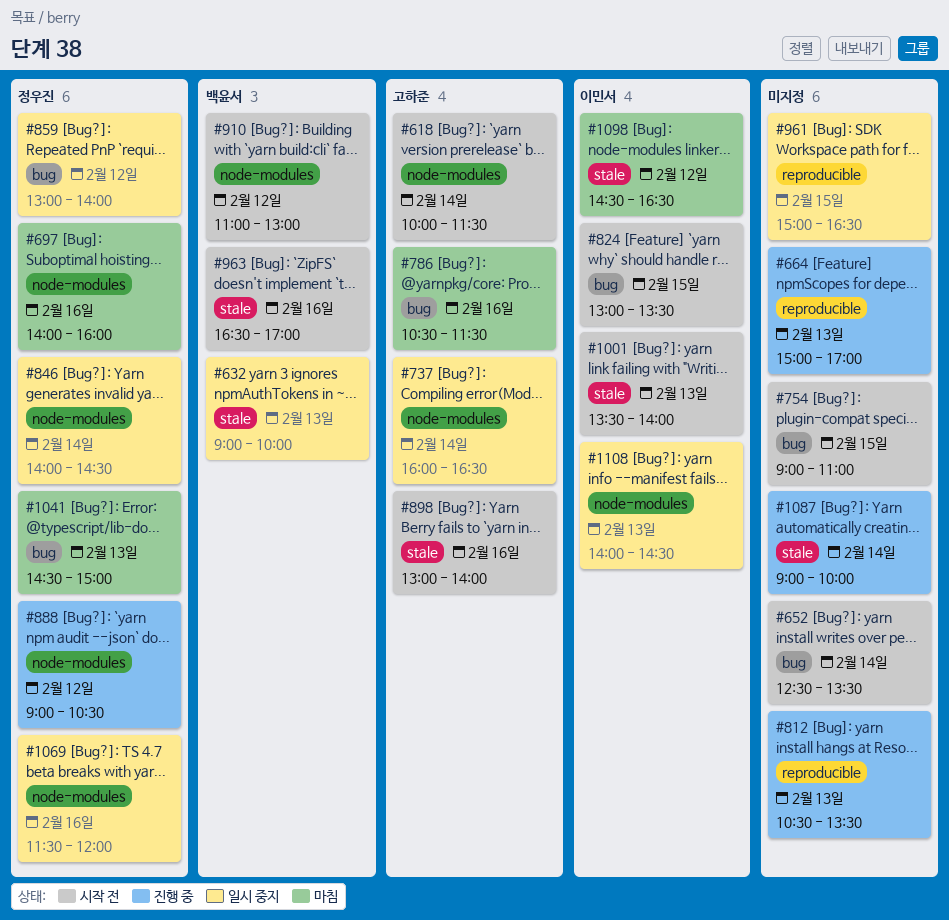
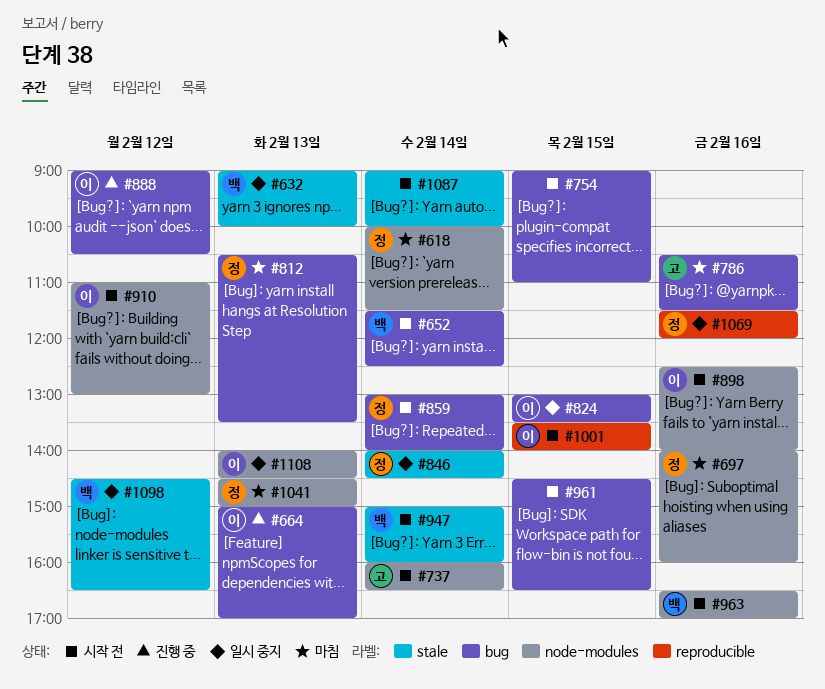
#618, status: 시작 전 -> 마침
#618, owner: 고하준 -> 정우진
#652, owner: none -> 백윤서
#652, begins: 12:30 -> 11:30
#652, ends: 13:30 -> 12:30
#664, owner: none -> 이민서
#664, label: reproducible -> bug
#737, status: 일시 중지 -> 시작 전
#812, status: 진행 중 -> 마침
#812, owner: none -> 정우진
#812, label: reproducible -> bug
#824, status: 시작 전 -> 일시 중지
#846, label: node-modules -> stale
#859, status: 일시 중지 -> 시작 전
#859, day: Feb 12 -> Feb 14
#888, owner: 정우진 -> 이민서
#888, label: node-modules -> bug
#898, owner: 고하준 -> 이민서
#898, label: stale -> node-modules
#898, begins: 13:00 -> 12:30
#910, owner: 백윤서 -> 이민서
#947: none -> present
#961, status: 일시 중지 -> 시작 전
#961, label: reproducible -> bug
#961, begins: 15:00 -> 14:30
#963, label: stale -> node-modules
#1001, label: stale -> reproducible
#1001, day: Feb 13 -> Feb 15
#1041, label: bug -> node-modules
#1069, label: node-modules -> reproducible
#1087, status: 진행 중 -> 시작 전
#1098, status: 마침 -> 일시 중지
#1098, owner: 이민서 -> 백윤서

